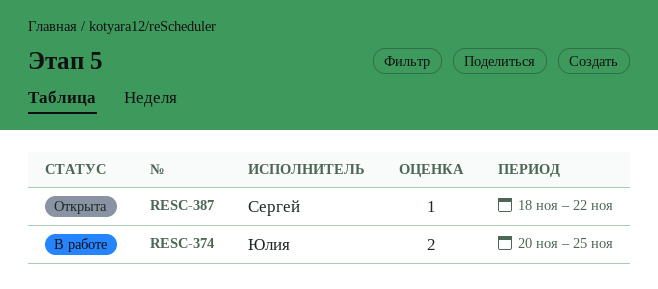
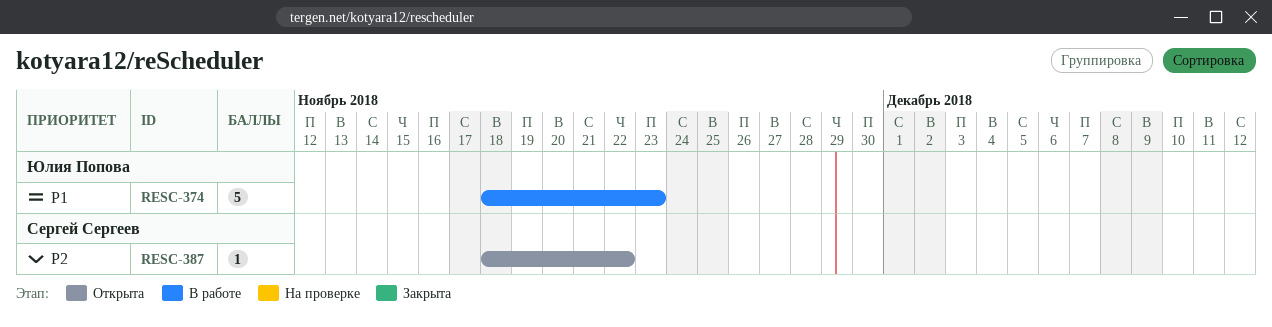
RESC-374, estimate: 2 -> 5
RESC-374, start: Nov 20 -> Nov 18
RESC-374, due: Nov 25 -> Nov 23

